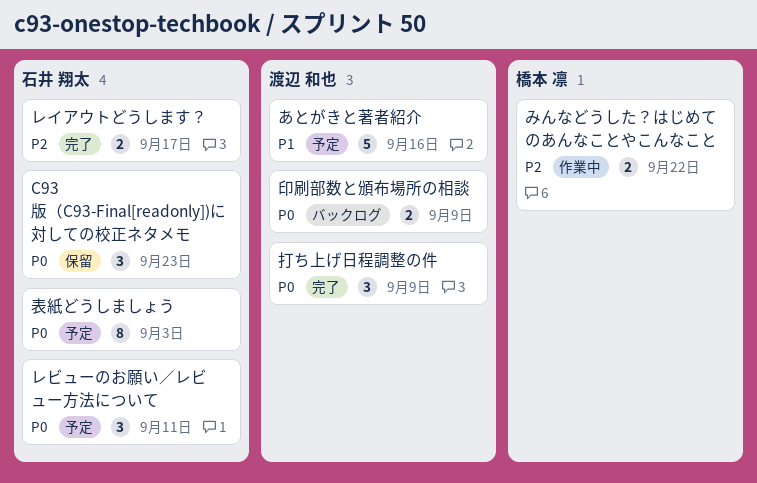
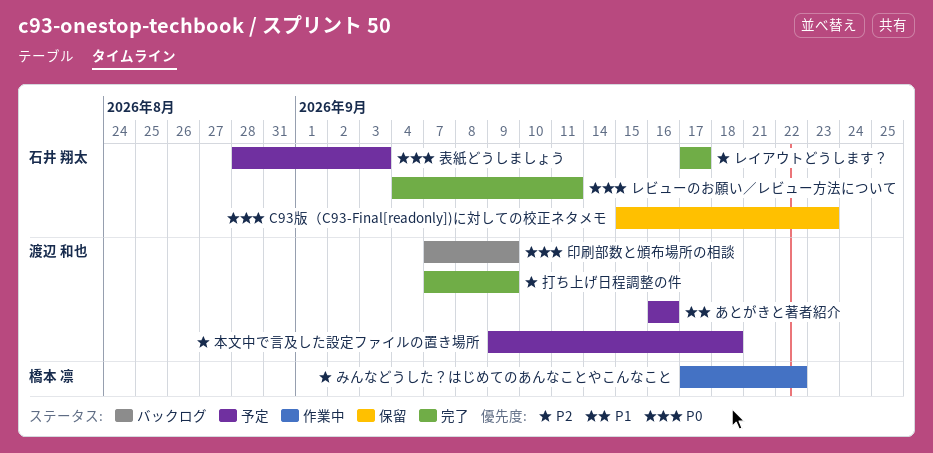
レビューのお願い／レビュー方法について, status: 予定 -> 完了
打ち上げ日程調整の件, priority: P0 -> P2
本文中で言及した設定ファイルの置き場所: none -> present

